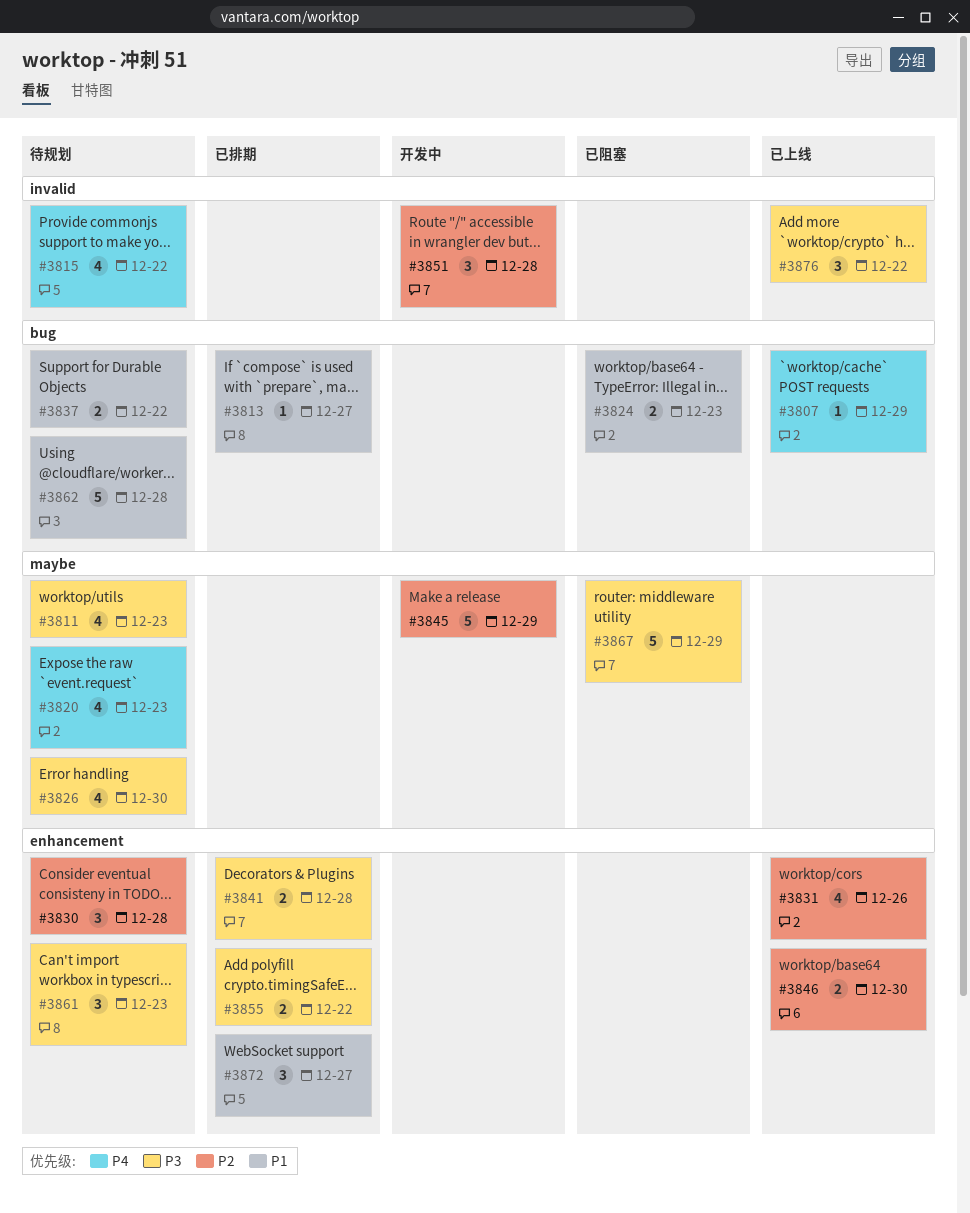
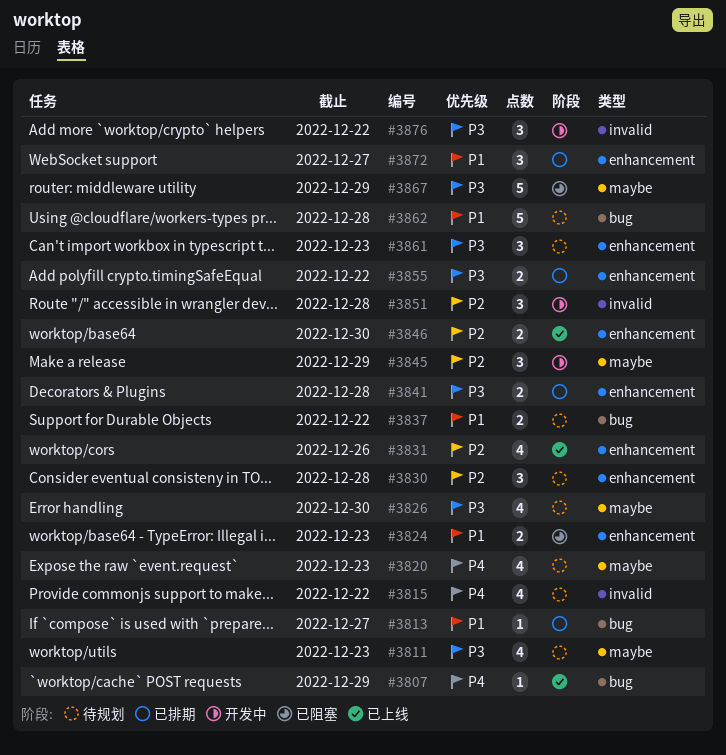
#3824, label: bug -> enhancement
#3845, estimate: 5 -> 3
#3876, status: 已上线 -> 开发中

